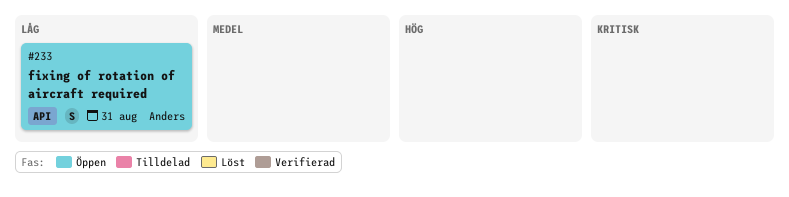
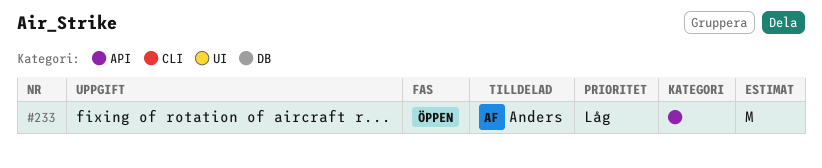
#233, estimate: S -> M

